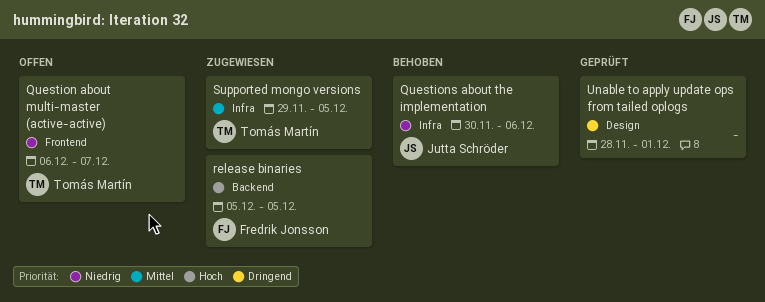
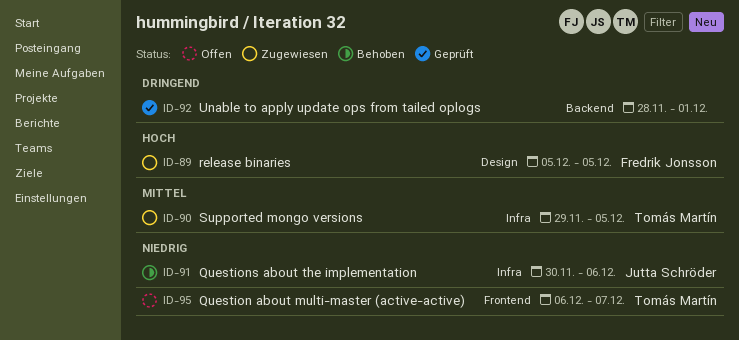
release binaries, label: Backend -> Design
Unable to apply update ops from tailed oplogs, label: Design -> Backend

